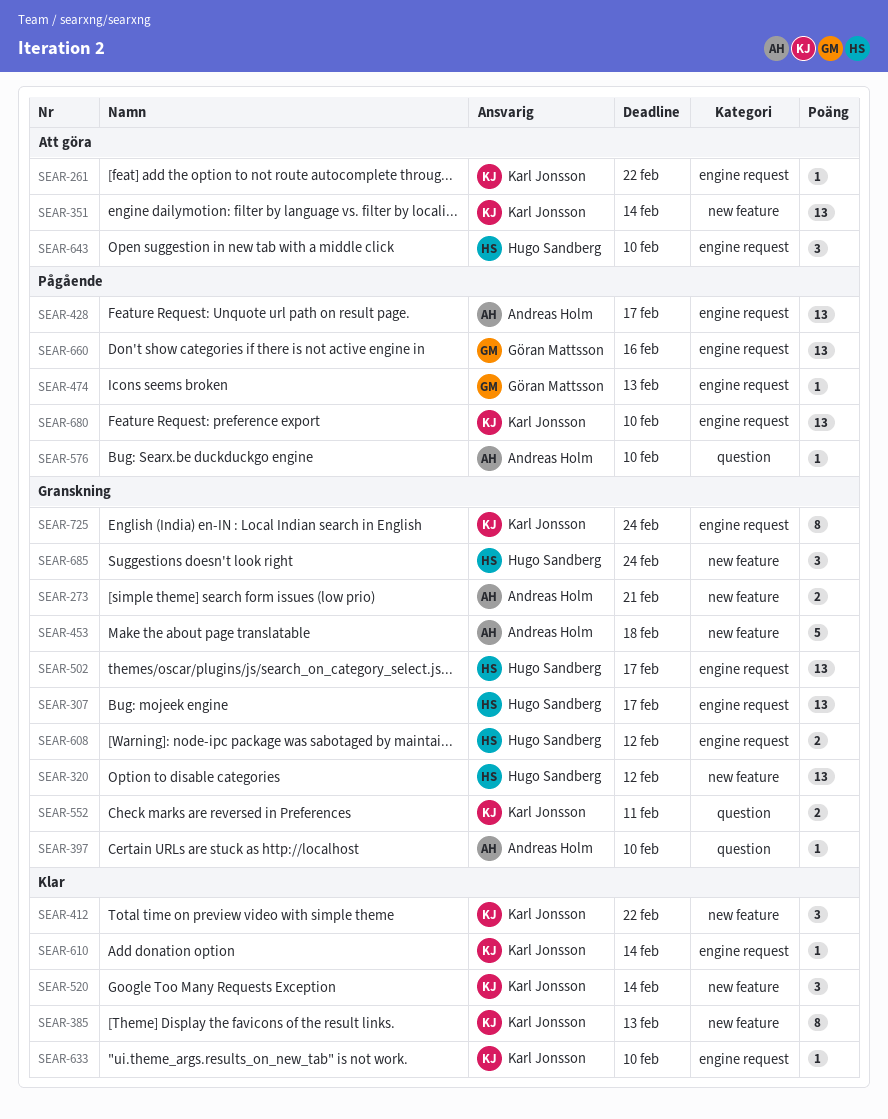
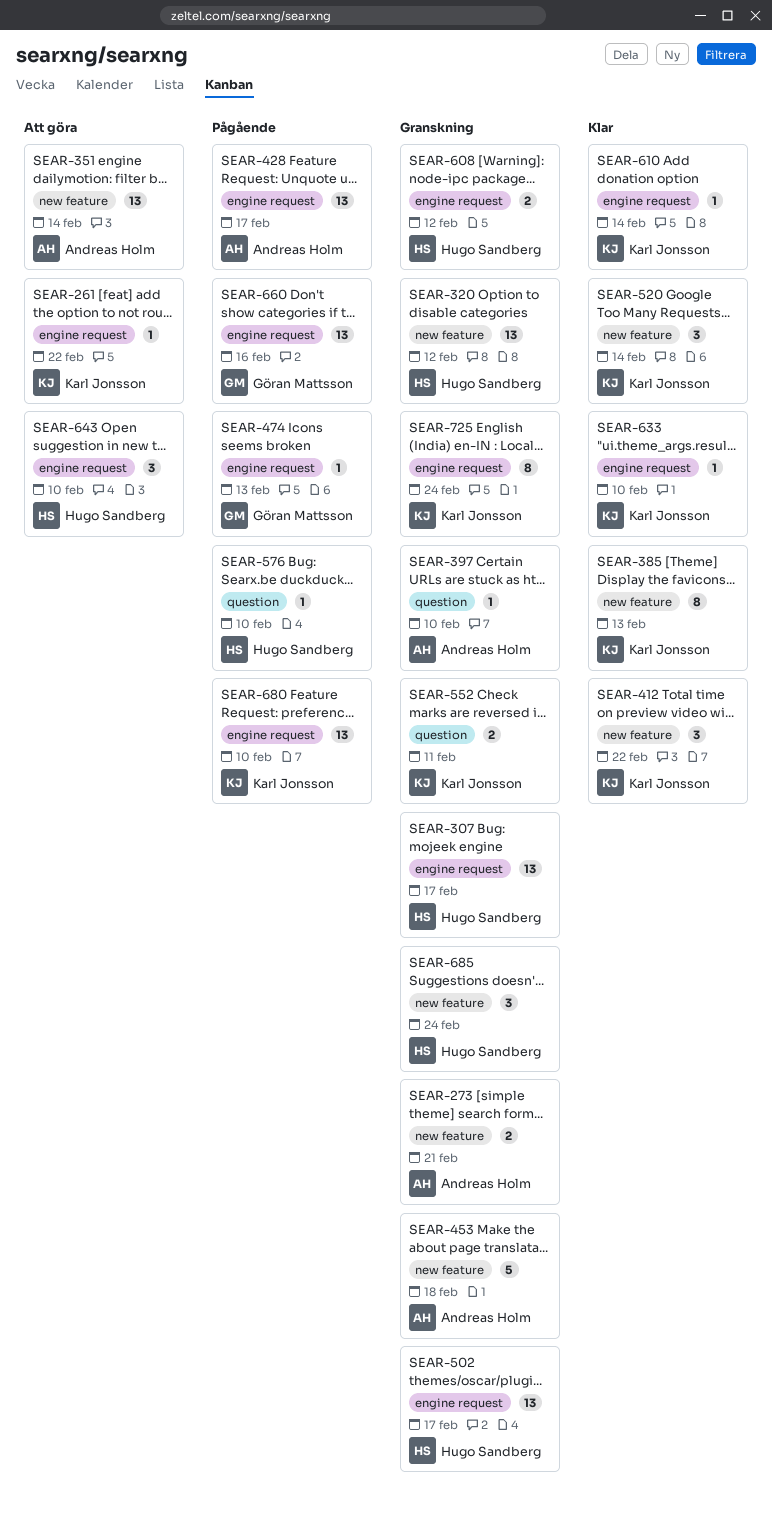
SEAR-351, owner: Karl Jonsson -> Andreas Holm
SEAR-576, owner: Andreas Holm -> Hugo Sandberg

